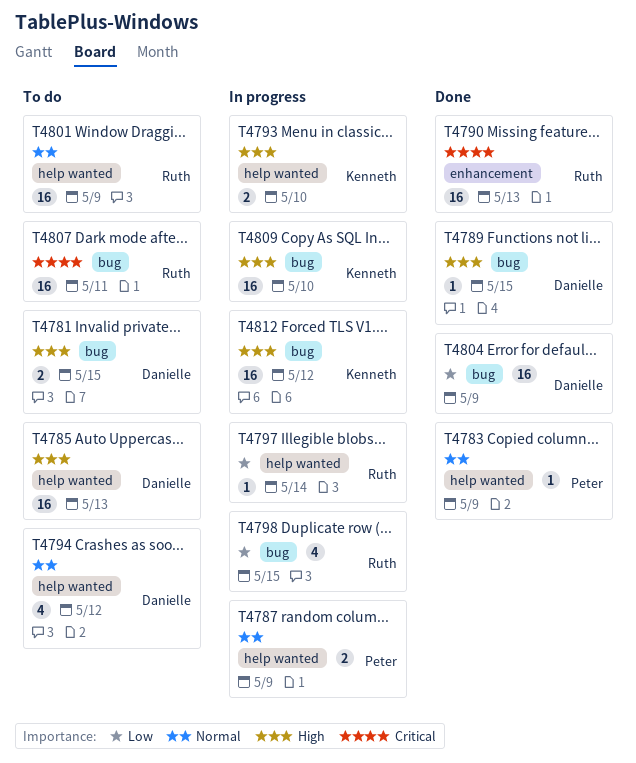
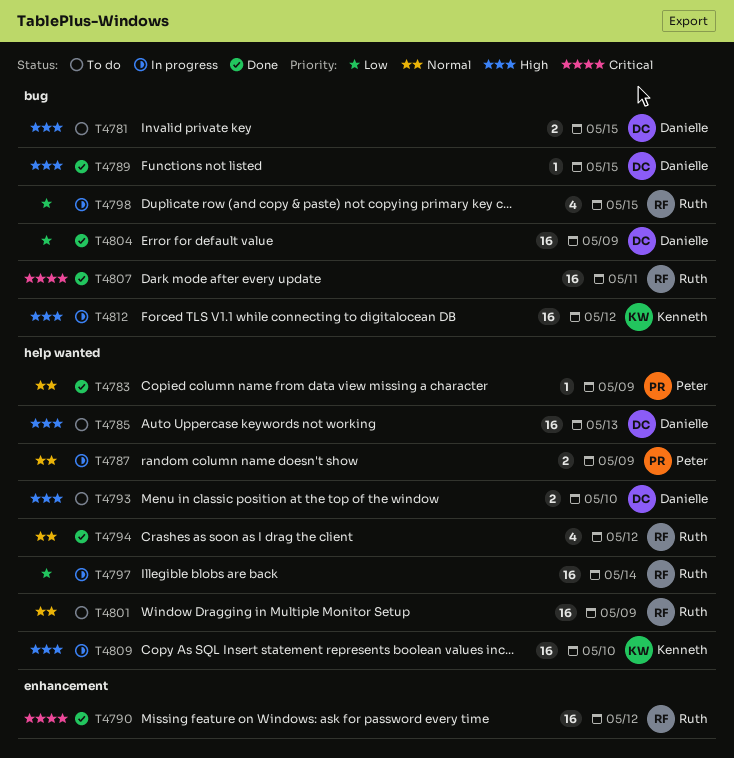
T4790, due: May 13 -> May 12
T4793, status: In progress -> To do
T4793, owner: Kenneth -> Danielle
T4794, status: To do -> Done
T4794, owner: Danielle -> Ruth
T4797, estimate: 1 -> 16
T4807, status: To do -> Done
T4809, label: bug -> help wanted

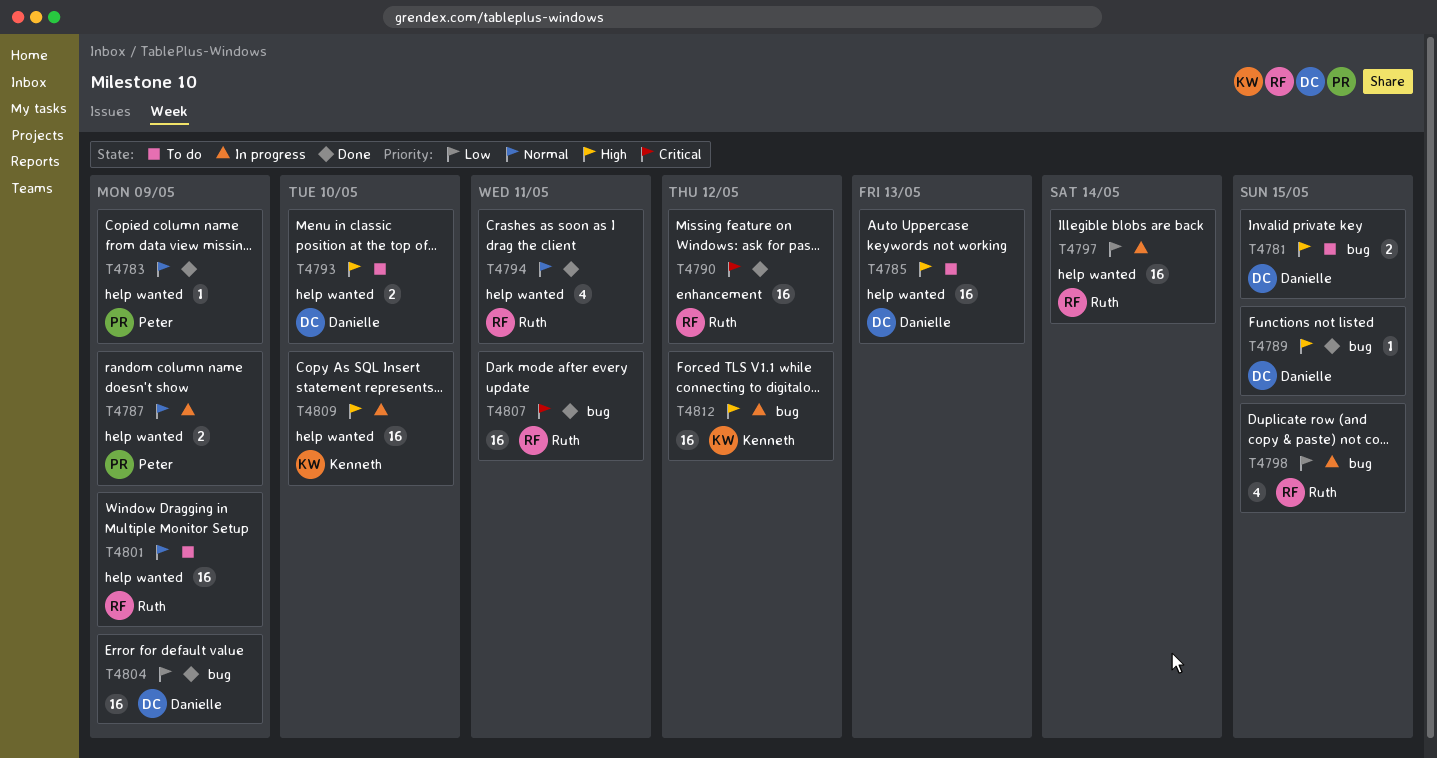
T4794, due: May 12 -> May 11

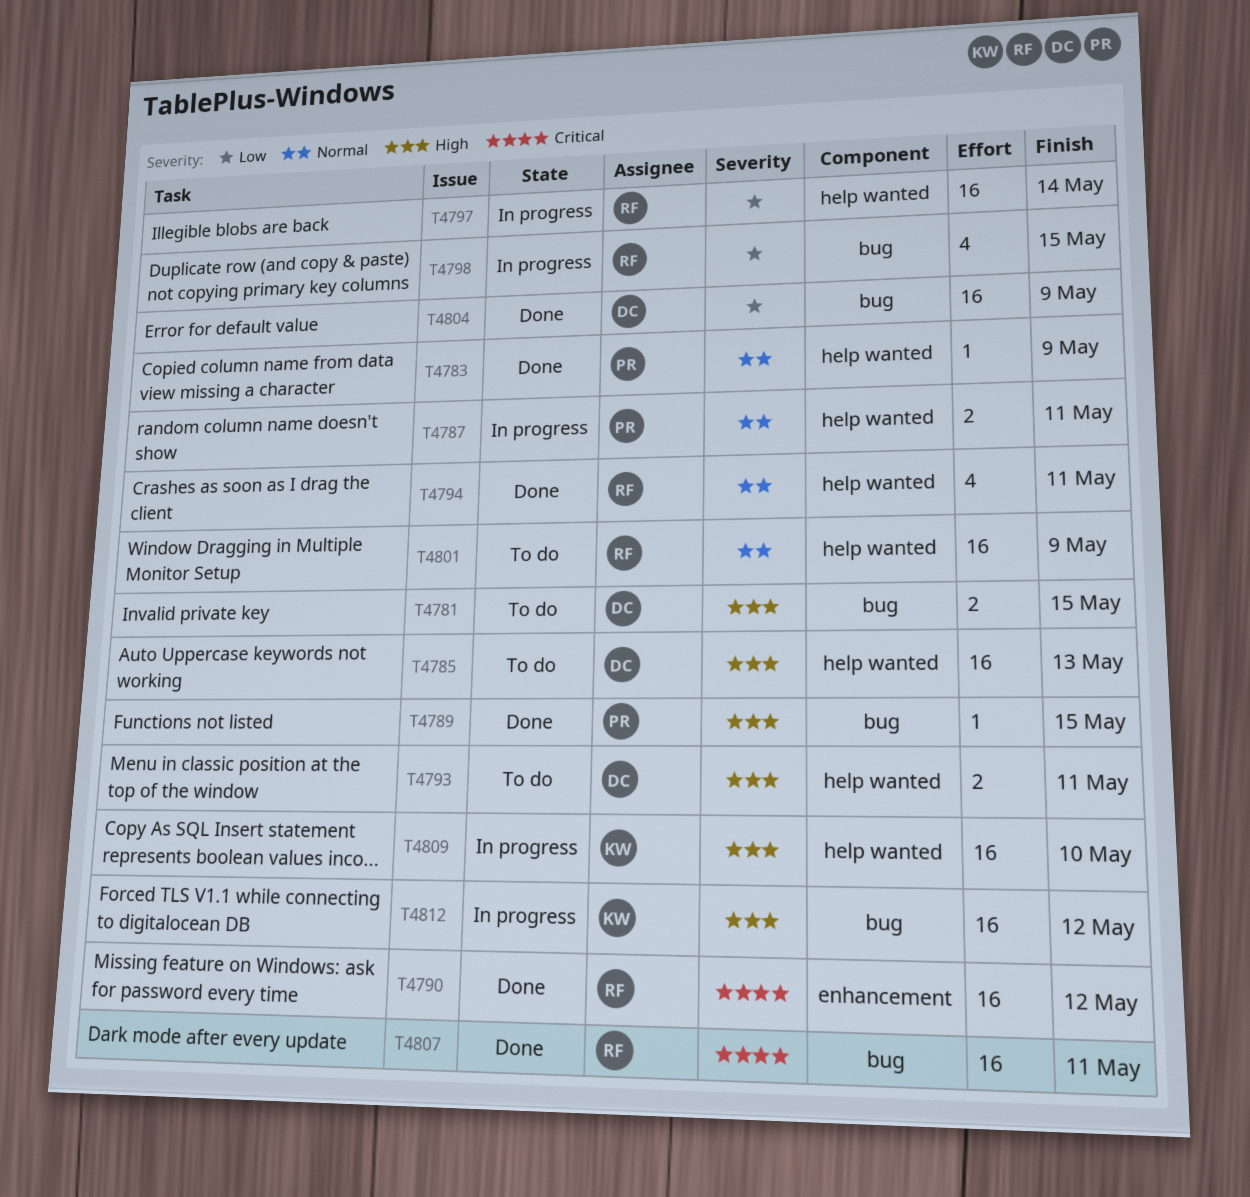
T4787, due: May 9 -> May 11
T4789, owner: Danielle -> Peter
T4793, due: May 10 -> May 11

